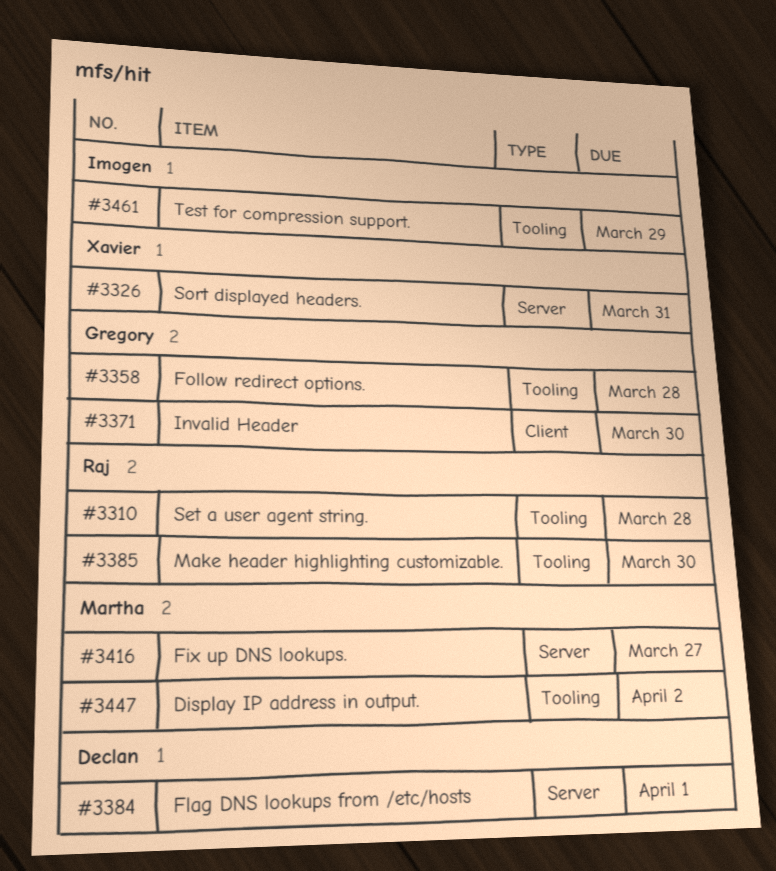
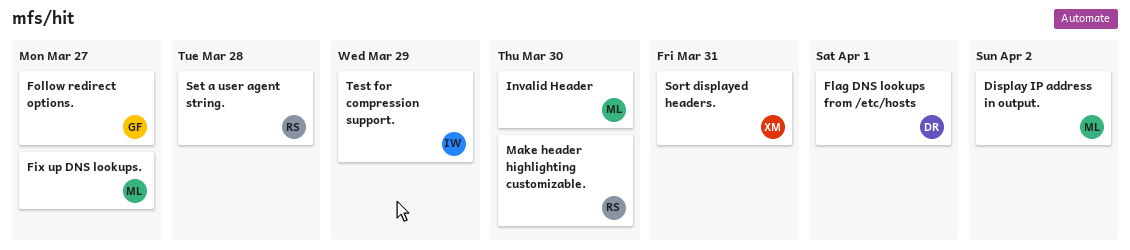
Follow redirect options., due: Mar 28 -> Mar 27
Invalid Header, owner: Gregory -> Martha

